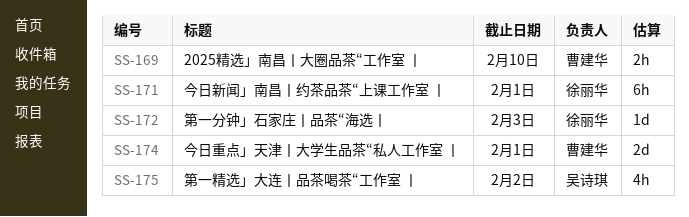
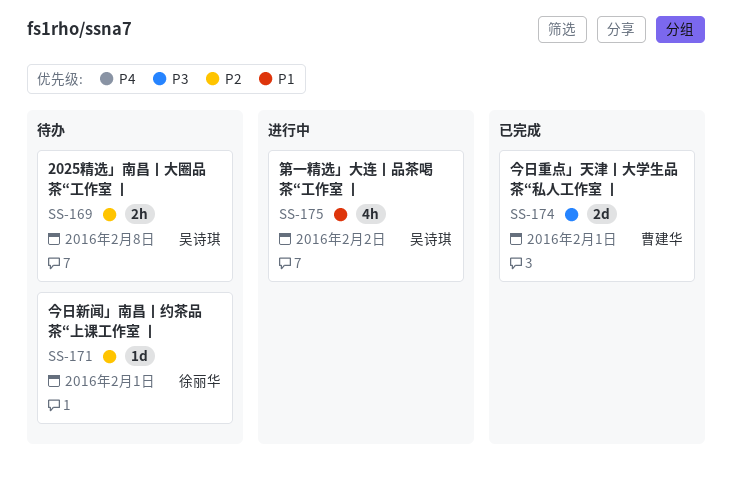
SS-169, owner: 曹建华 -> 吴诗琪
SS-169, due: Feb 10 -> Feb 8
SS-171, estimate: 6h -> 1d
SS-172: present -> none

